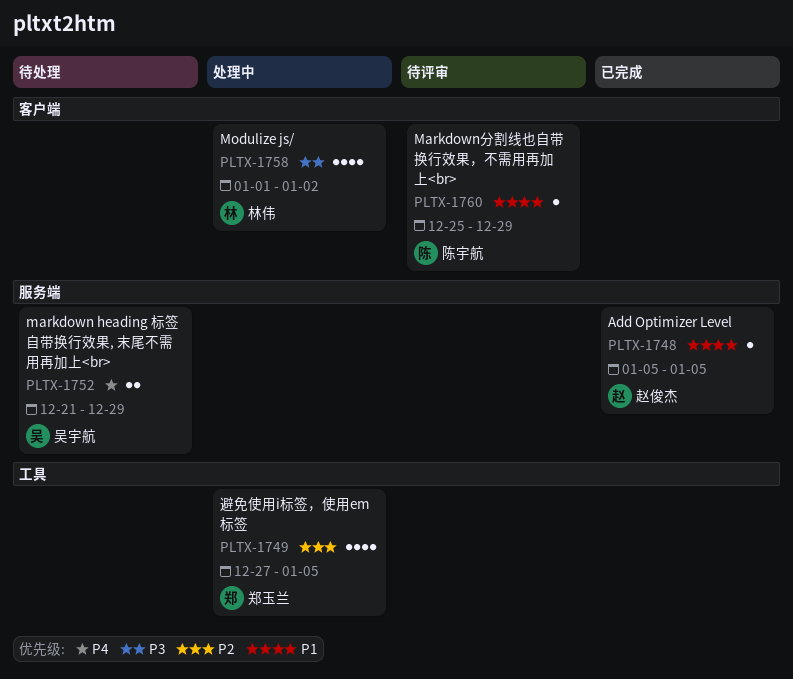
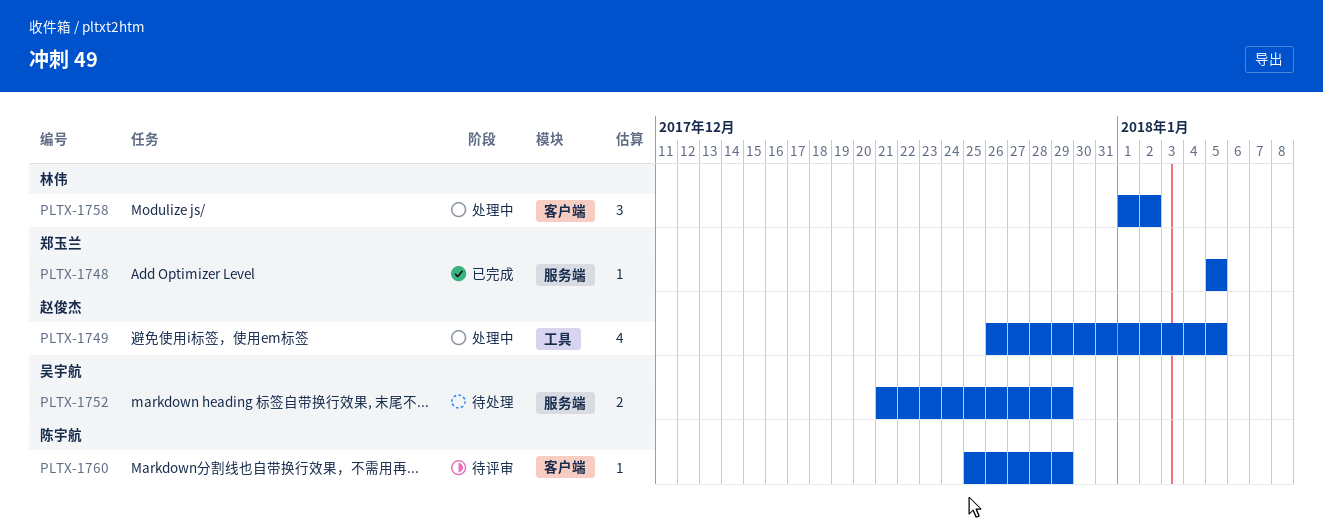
PLTX-1748, owner: 赵俊杰 -> 郑玉兰
PLTX-1749, owner: 郑玉兰 -> 赵俊杰
PLTX-1749, start: Dec 27 -> Dec 26
PLTX-1758, estimate: 4 -> 3

